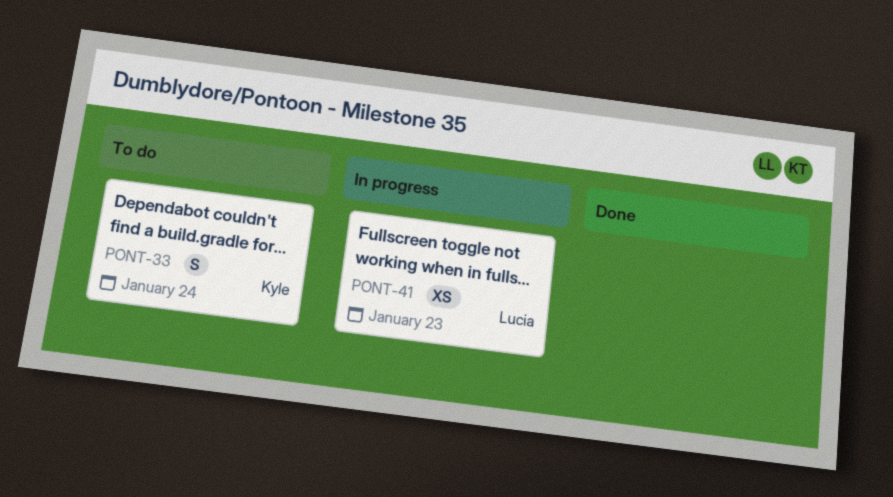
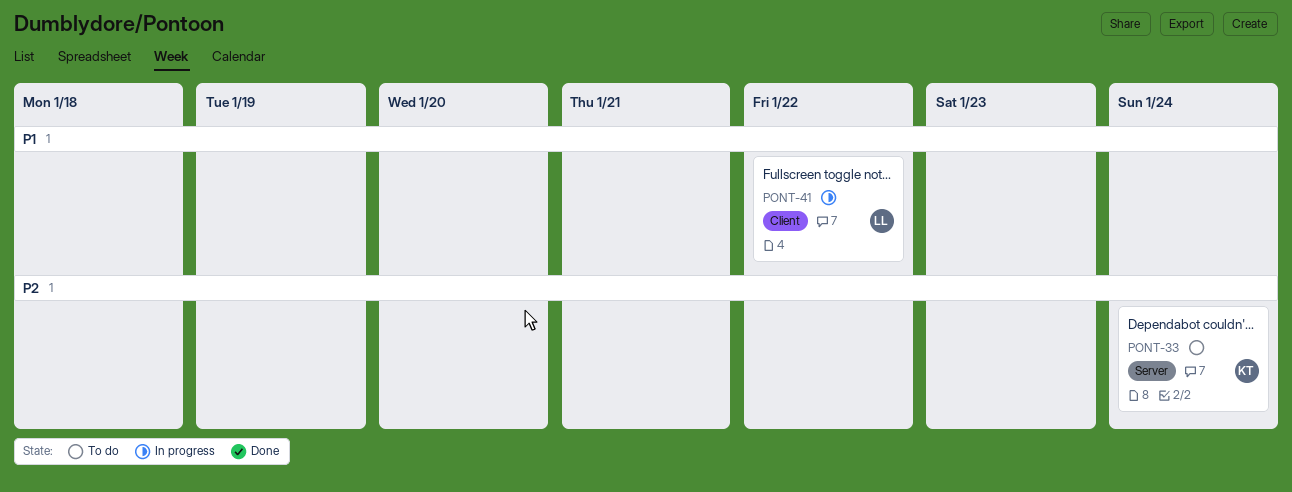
PONT-41, due: Jan 23 -> Jan 22

